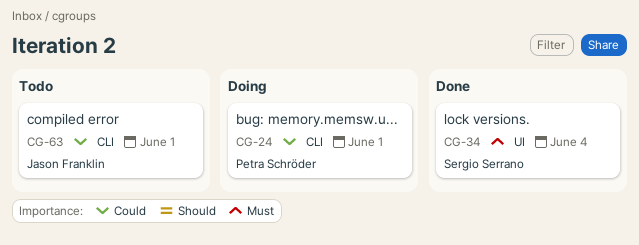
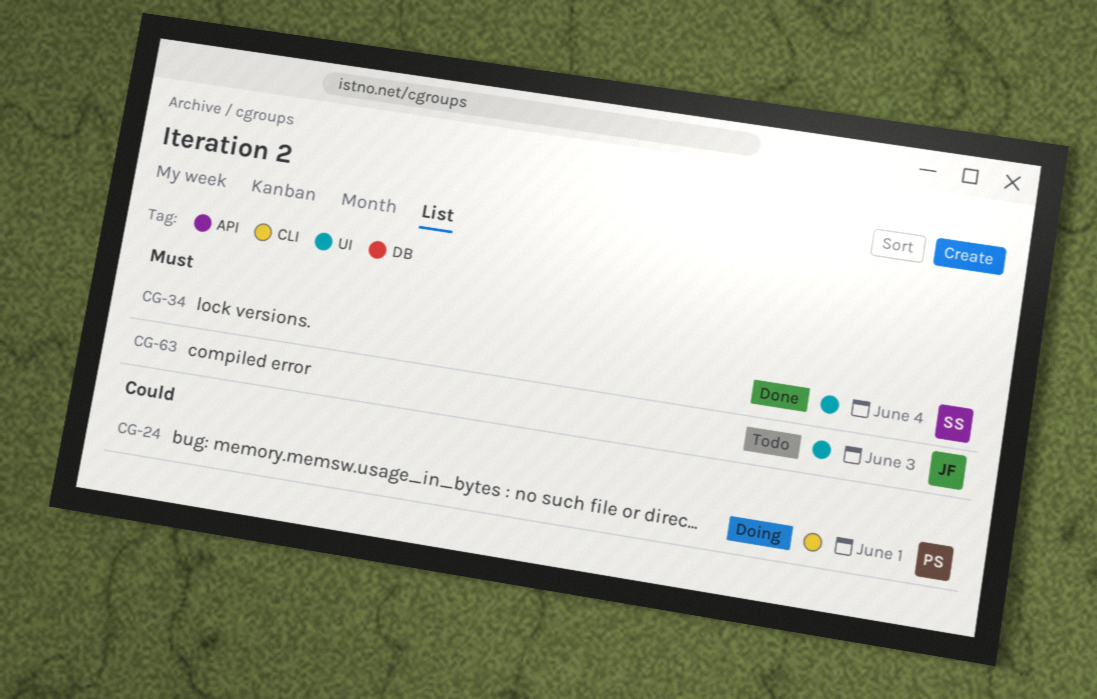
CG-63, priority: Could -> Must
CG-63, label: CLI -> UI
CG-63, due: Jun 1 -> Jun 3

